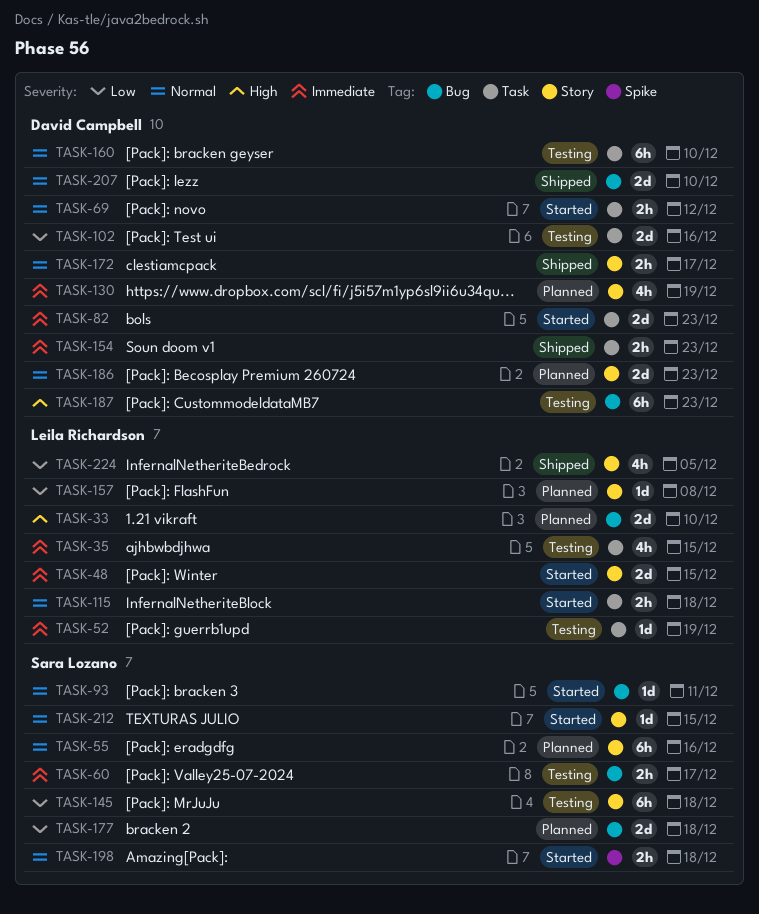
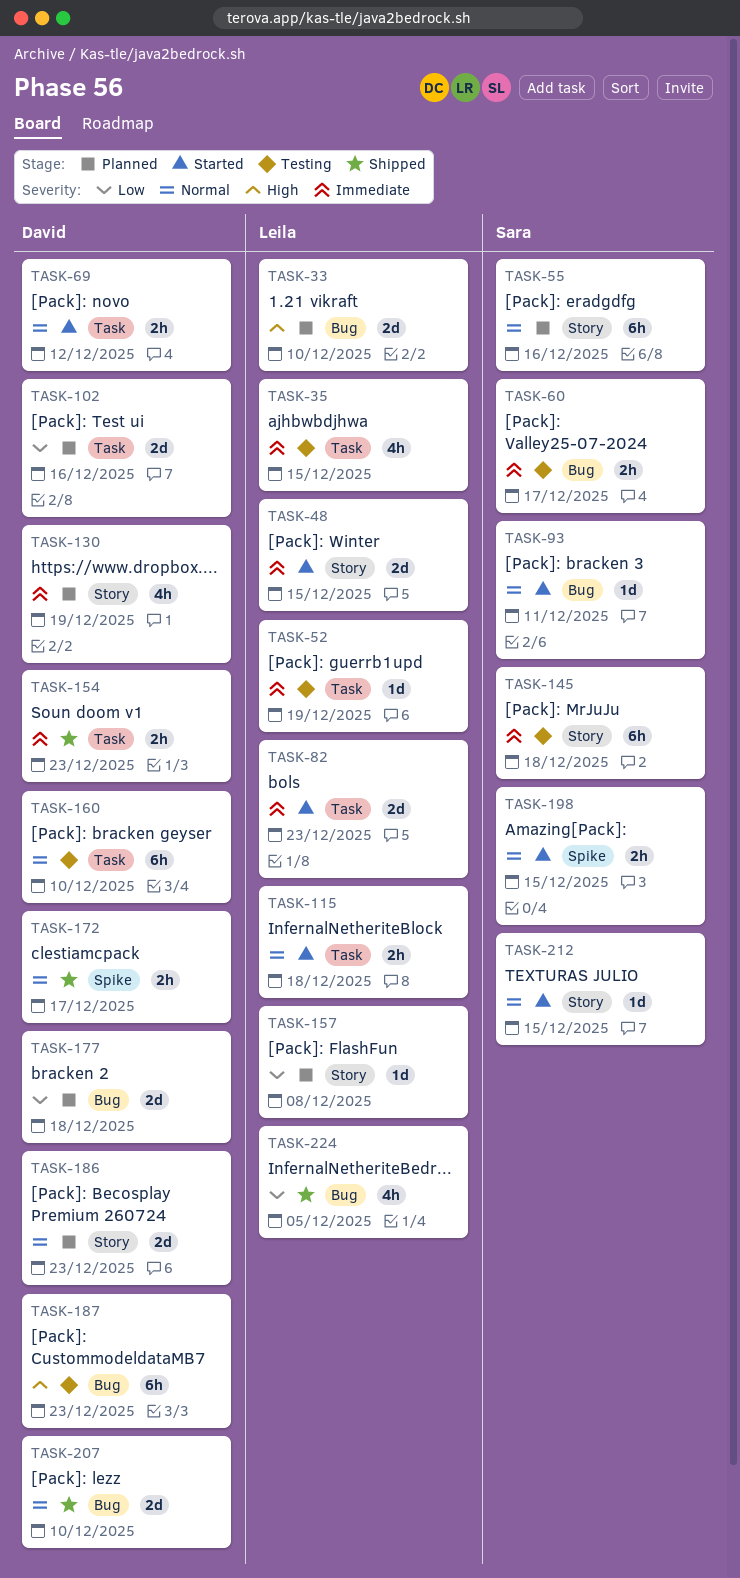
TASK-82, owner: David Campbell -> Leila Richardson
TASK-102, status: Testing -> Planned
TASK-145, priority: Low -> Immediate
TASK-172, label: Story -> Spike
TASK-177, owner: Sara Lozano -> David Campbell
TASK-198, due: Dec 18 -> Dec 15
TASK-224, label: Story -> Bug

